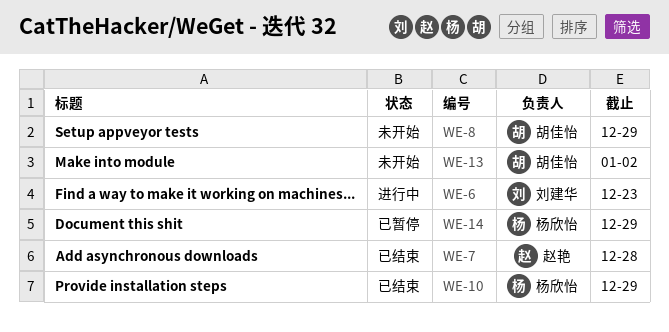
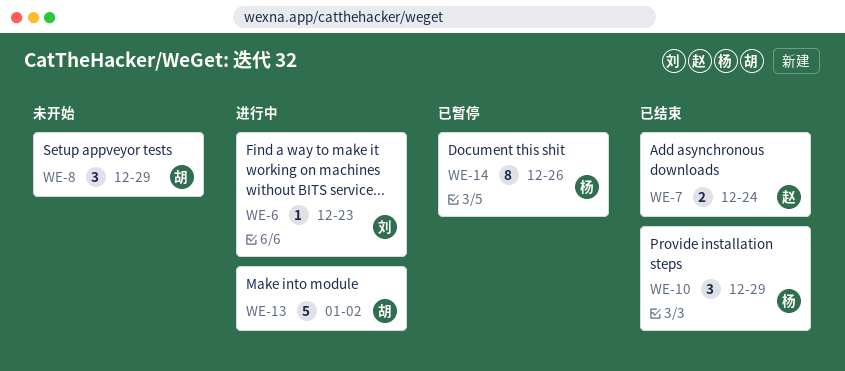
WE-7, due: Dec 28 -> Dec 24
WE-13, status: 未开始 -> 进行中
WE-14, due: Dec 29 -> Dec 26

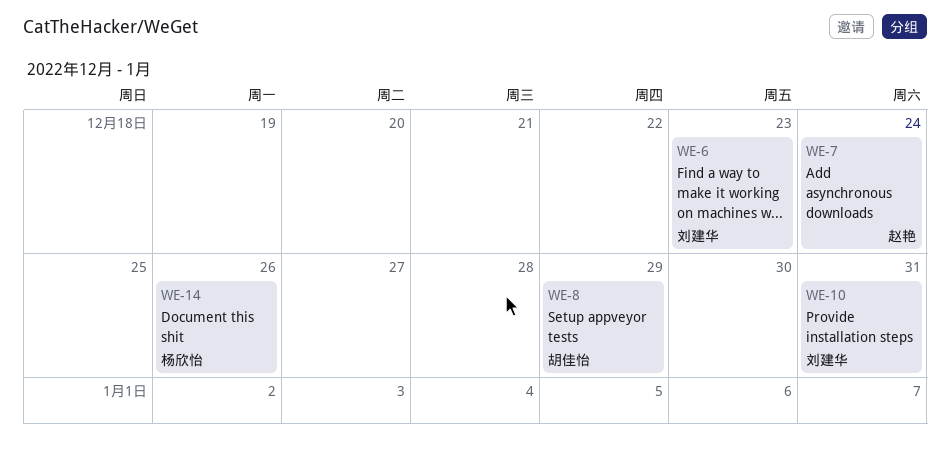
WE-10, owner: 杨欣怡 -> 刘建华
WE-10, due: Dec 29 -> Dec 31
WE-13: present -> none

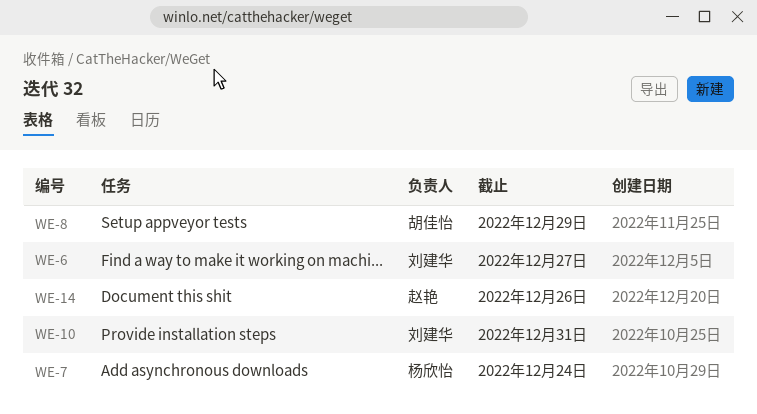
WE-6, due: Dec 23 -> Dec 27
WE-7, owner: 赵艳 -> 杨欣怡
WE-14, owner: 杨欣怡 -> 赵艳

